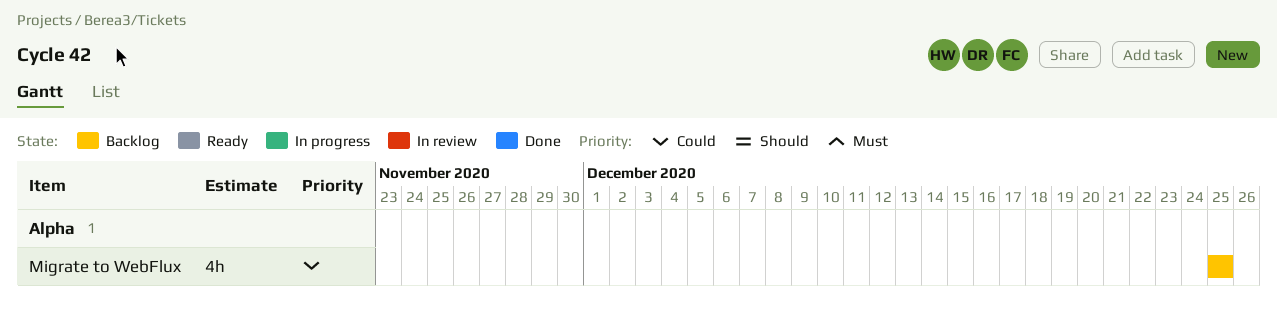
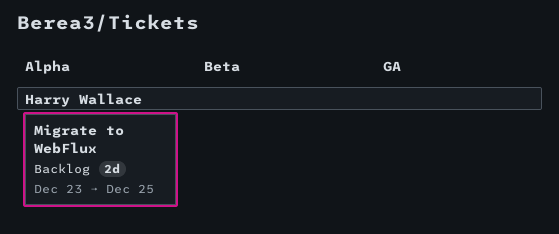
Migrate to WebFlux, estimate: 4h -> 2d
Migrate to WebFlux, start: Dec 25 -> Dec 23

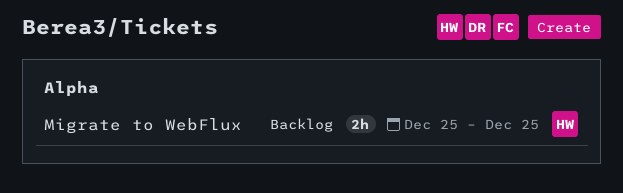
Migrate to WebFlux, estimate: 2d -> 2h
Migrate to WebFlux, start: Dec 23 -> Dec 25

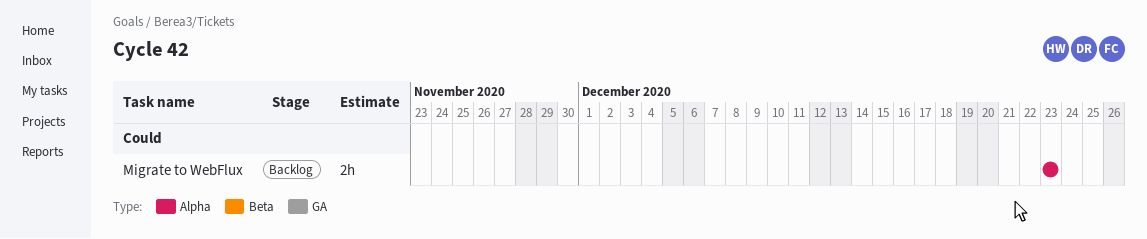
Migrate to WebFlux, start: Dec 25 -> Dec 23
Migrate to WebFlux, due: Dec 25 -> Dec 23

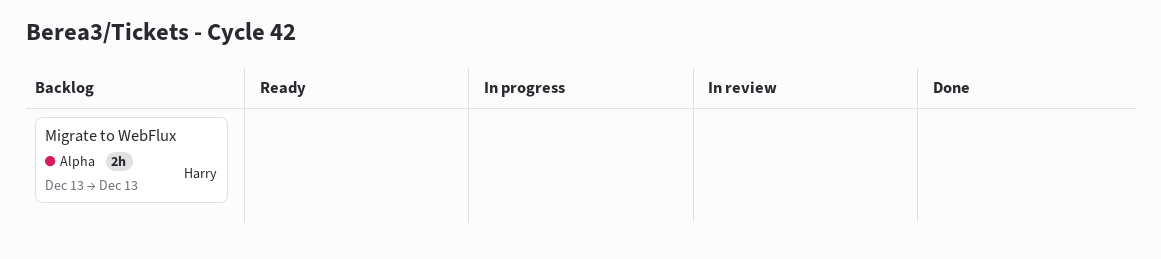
Migrate to WebFlux, start: Dec 23 -> Dec 13
Migrate to WebFlux, due: Dec 23 -> Dec 13

